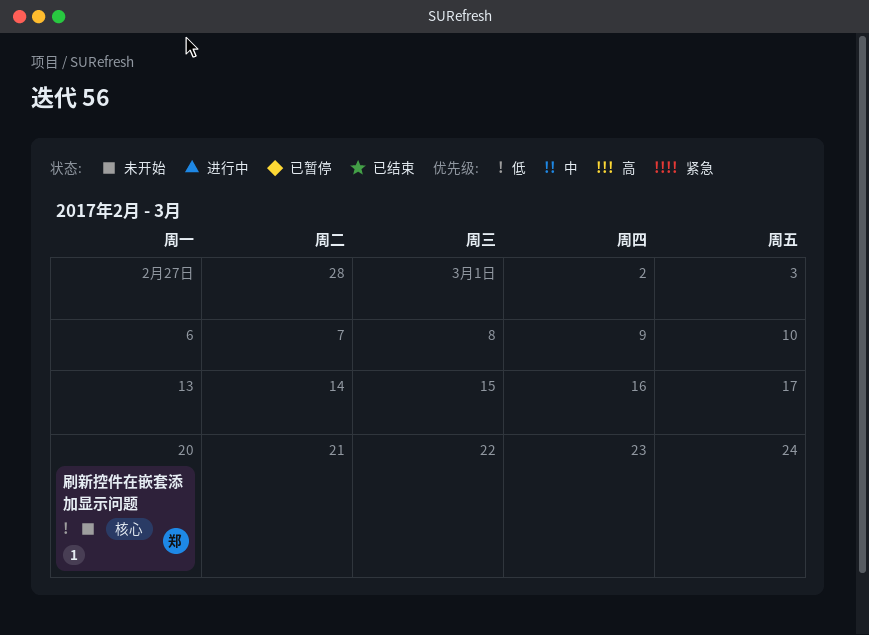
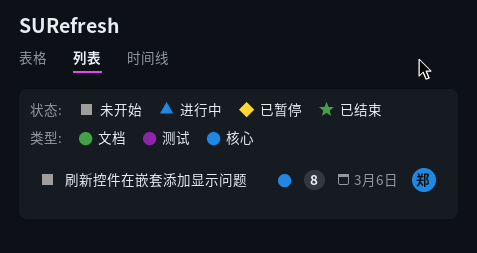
刷新控件在嵌套添加显示问题, estimate: 1 -> 8
刷新控件在嵌套添加显示问题, due: Mar 20 -> Mar 6

